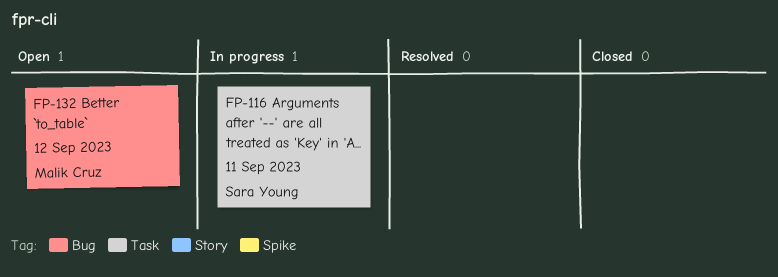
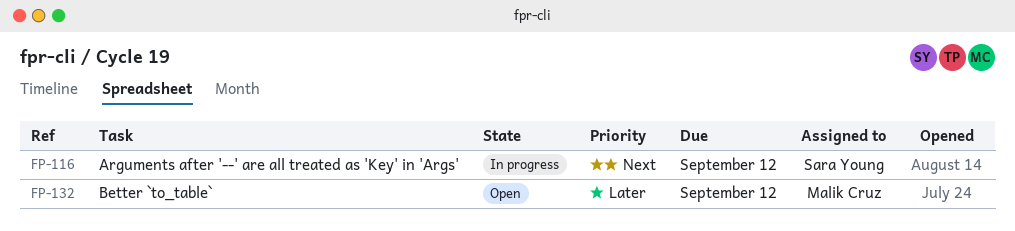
FP-116, due: Sep 11 -> Sep 12

